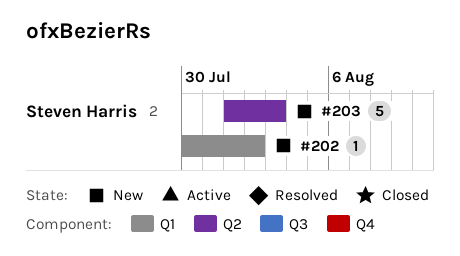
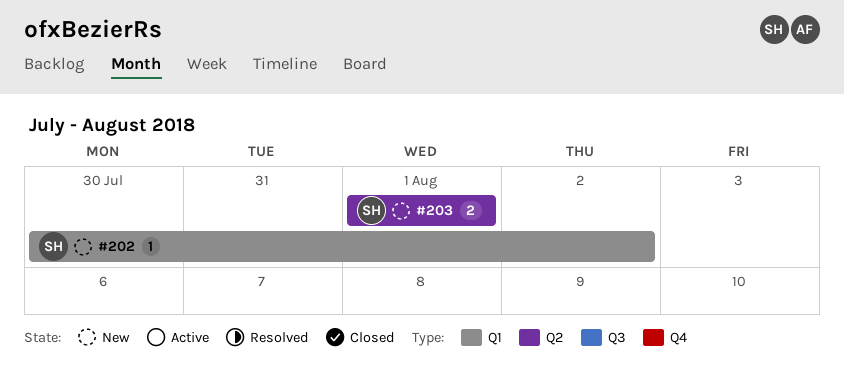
#203, estimate: 5 -> 2
#203, due: Aug 3 -> Aug 1

